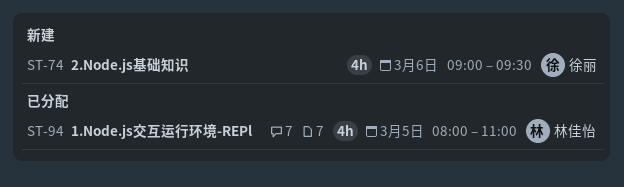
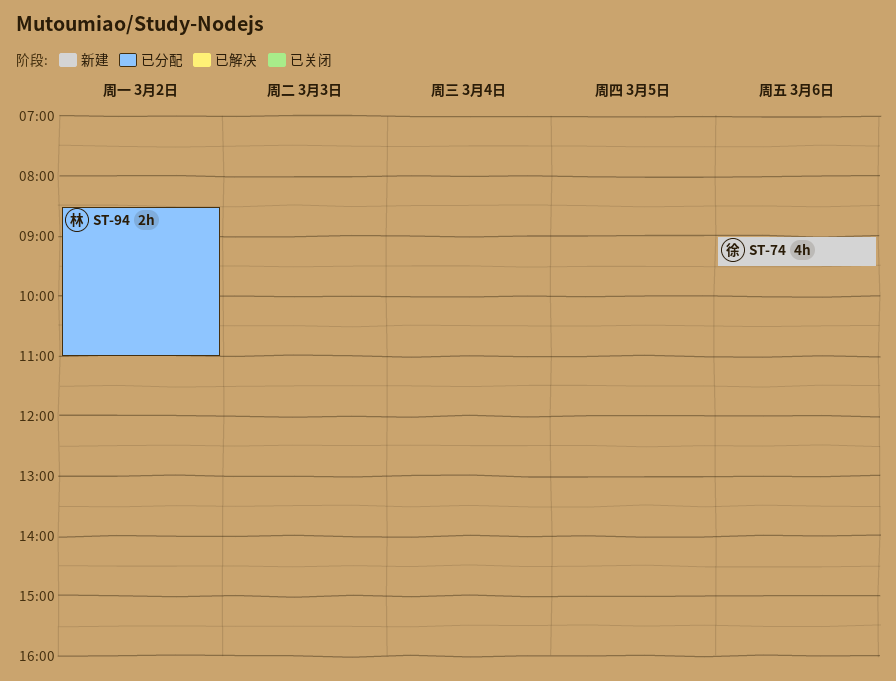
ST-94, estimate: 4h -> 2h
ST-94, day: Mar 5 -> Mar 2
ST-94, begins: 08:00 -> 08:30

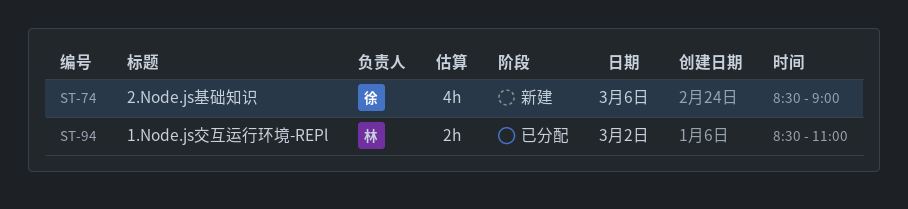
ST-74, begins: 09:00 -> 08:30
ST-74, ends: 09:30 -> 09:00

